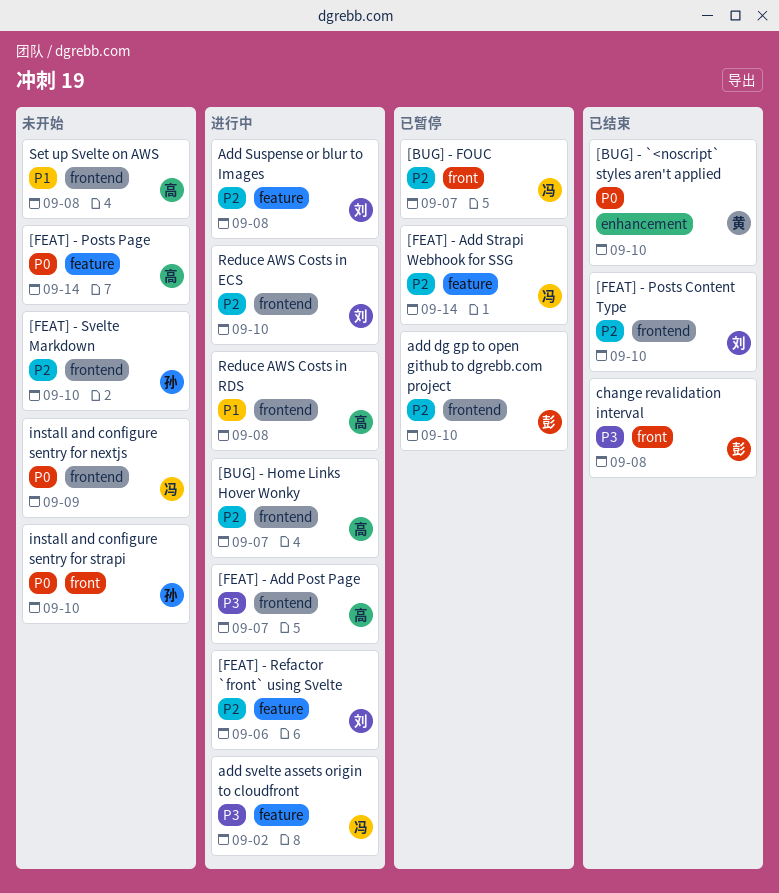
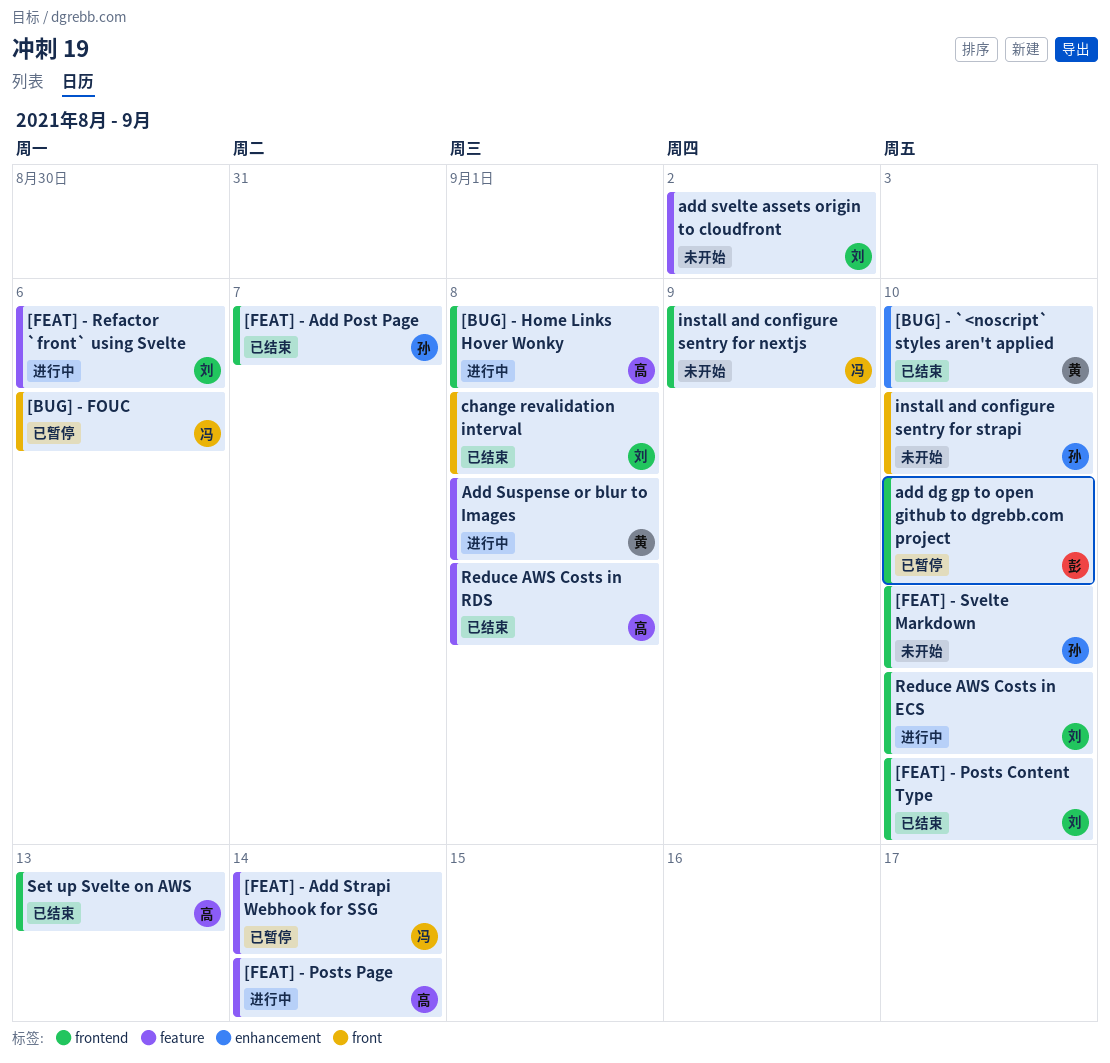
[BUG] - FOUC, due: Sep 7 -> Sep 6
[BUG] - Home Links Hover Wonky, due: Sep 7 -> Sep 8
[FEAT] - Add Post Page, status: 进行中 -> 已结束
[FEAT] - Add Post Page, owner: 高 -> 孙
[FEAT] - Posts Page, status: 未开始 -> 进行中
Add Suspense or blur to Images, owner: 刘 -> 黄
add svelte assets origin to cloudfront, status: 进行中 -> 未开始
add svelte assets origin to cloudfront, owner: 冯 -> 刘
change revalidation interval, owner: 彭 -> 刘
Reduce AWS Costs in RDS, status: 进行中 -> 已结束
Reduce AWS Costs in RDS, label: frontend -> feature
Set up Svelte on AWS, status: 未开始 -> 已结束
Set up Svelte on AWS, due: Sep 8 -> Sep 13

